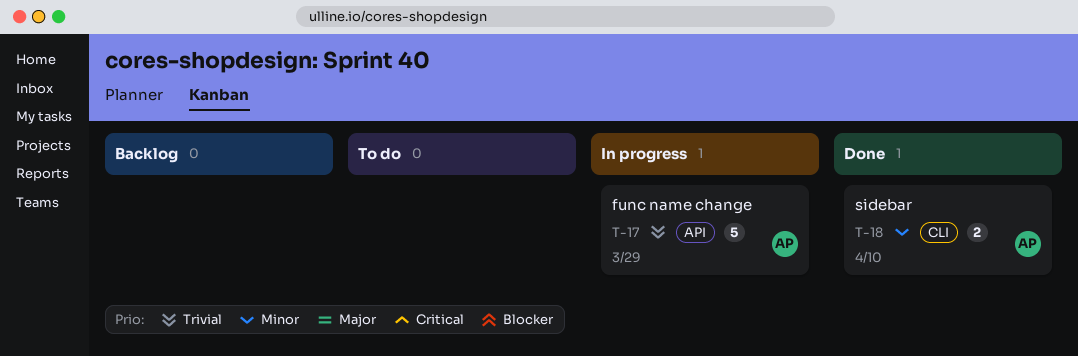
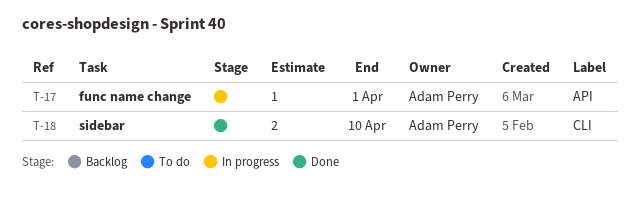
T-17, estimate: 5 -> 1
T-17, due: Mar 29 -> Apr 1

